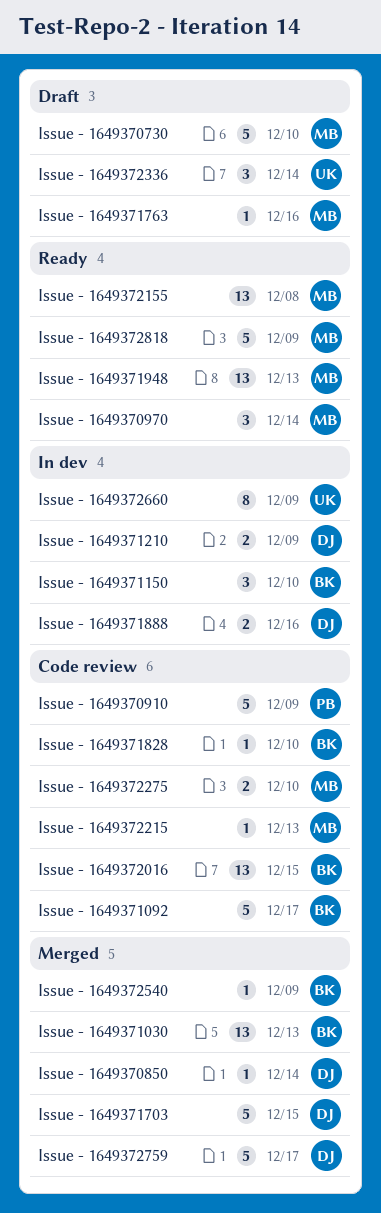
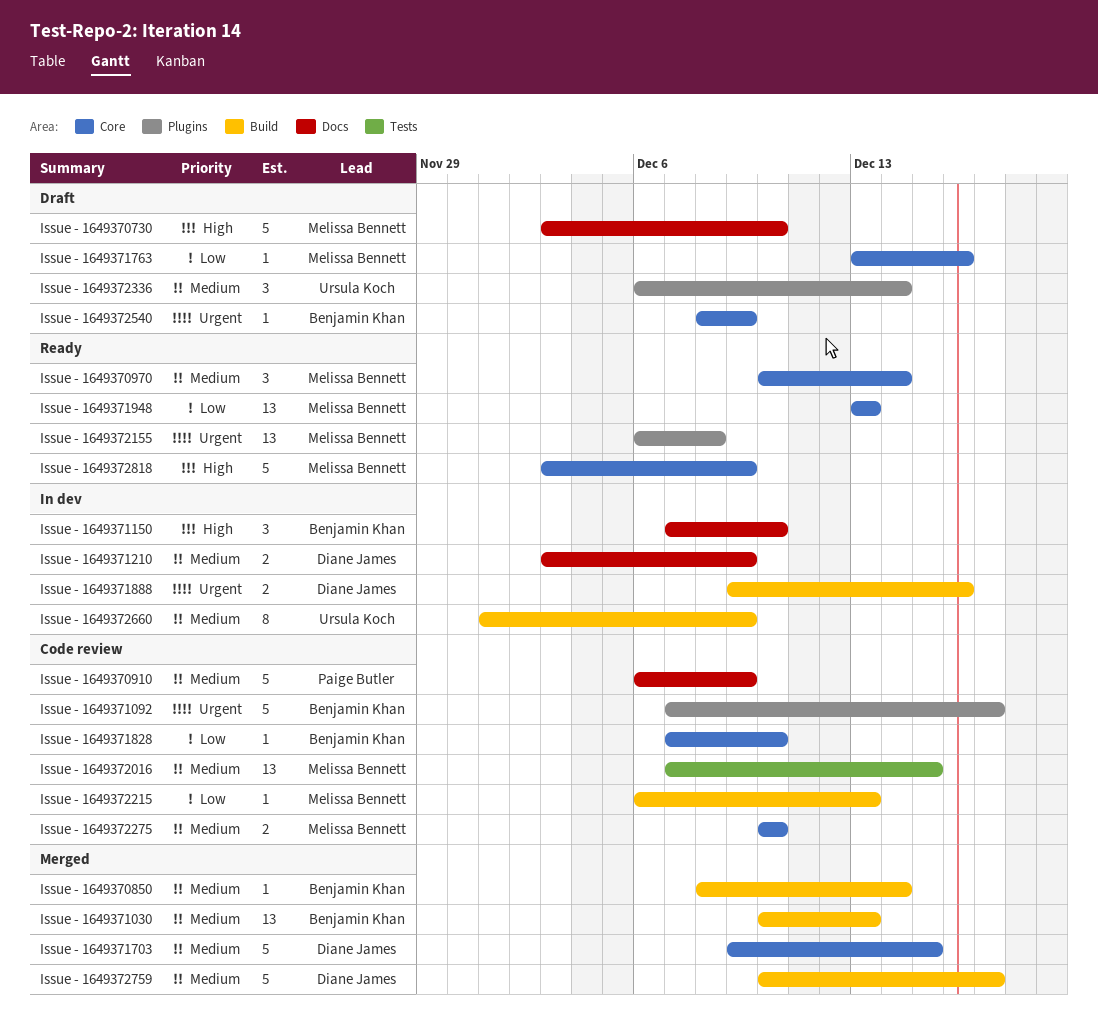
Issue - 1649370850, owner: Diane James -> Benjamin Khan
Issue - 1649372016, owner: Benjamin Khan -> Melissa Bennett
Issue - 1649372540, status: Merged -> Draft

